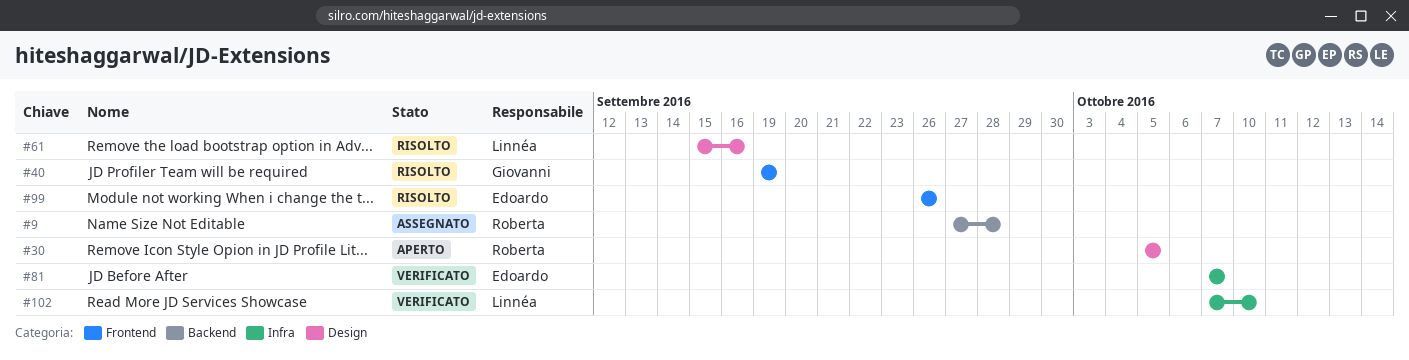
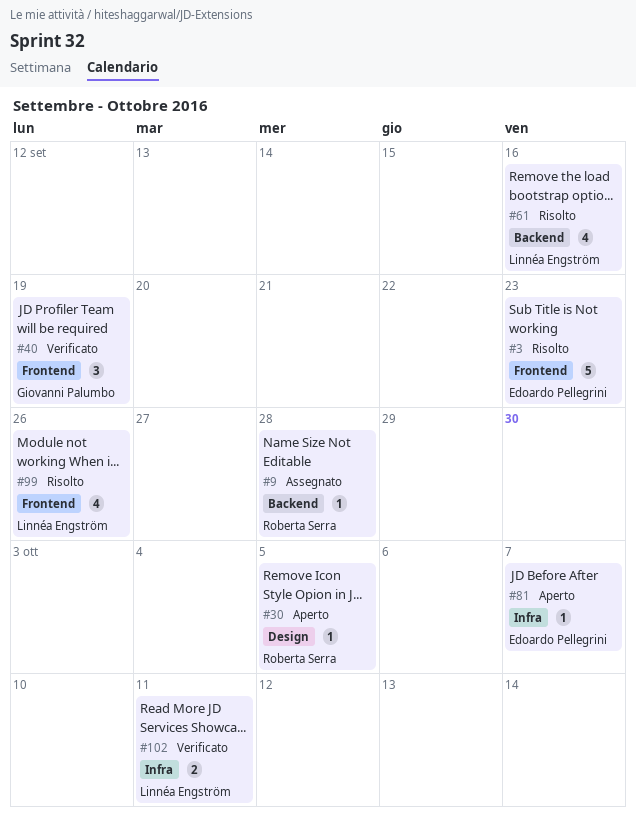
#3: none -> present
#40, status: Risolto -> Verificato
#61, label: Design -> Backend
#81, status: Verificato -> Aperto
#99, owner: Edoardo Pellegrini -> Linnéa Engström
#102, due: Oct 10 -> Oct 11

